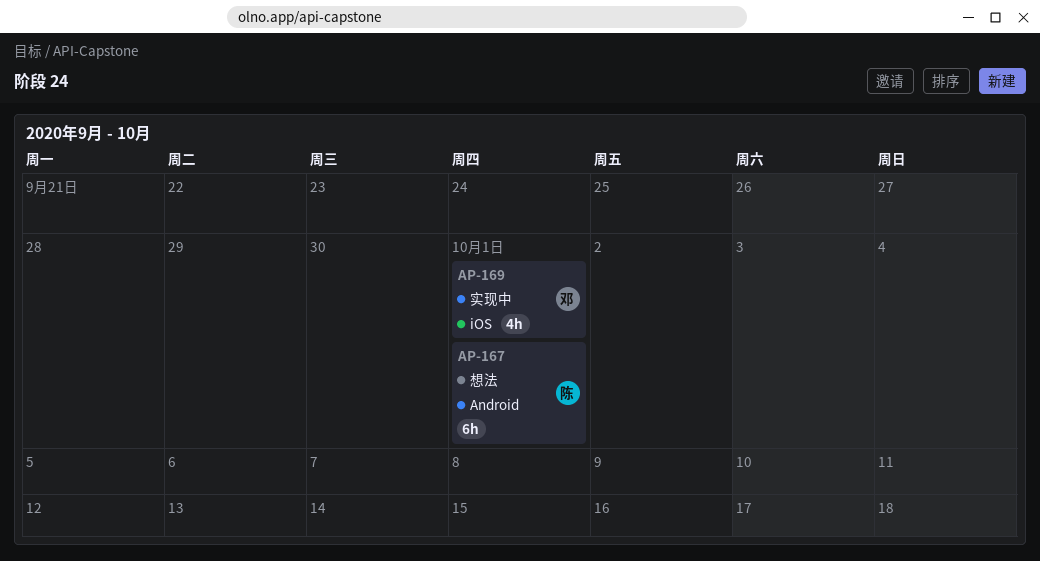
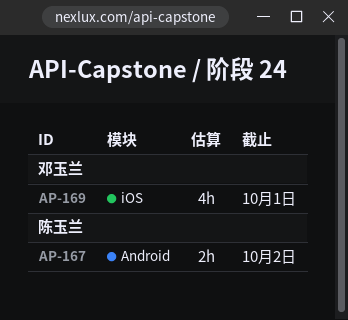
AP-167, estimate: 6h -> 2h
AP-167, due: Oct 1 -> Oct 2

